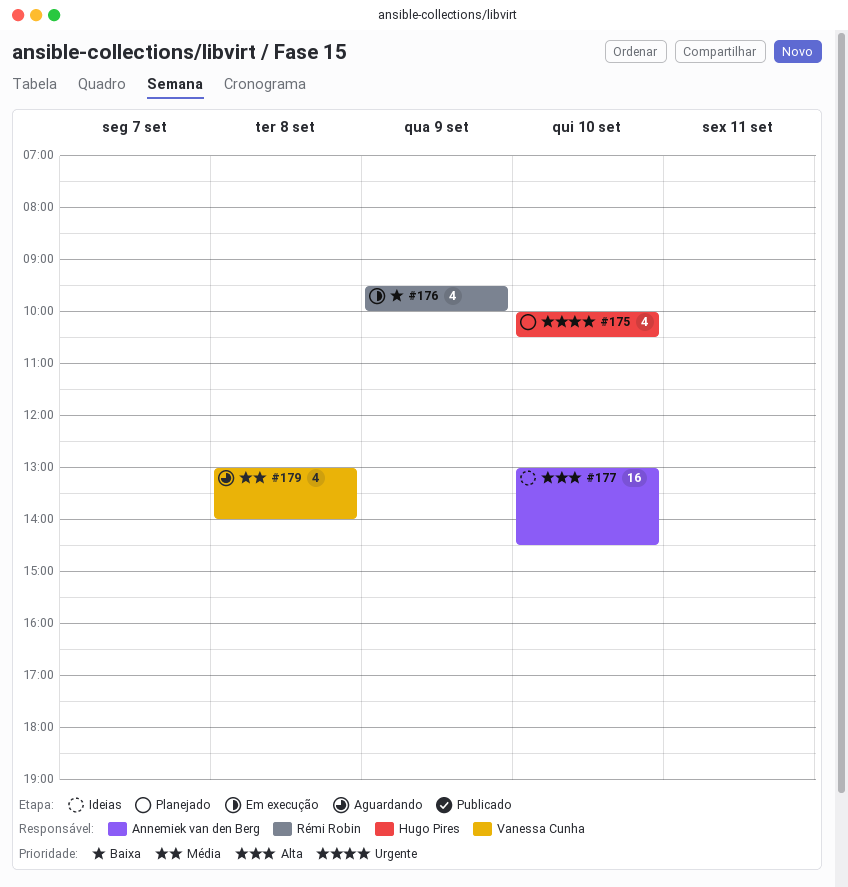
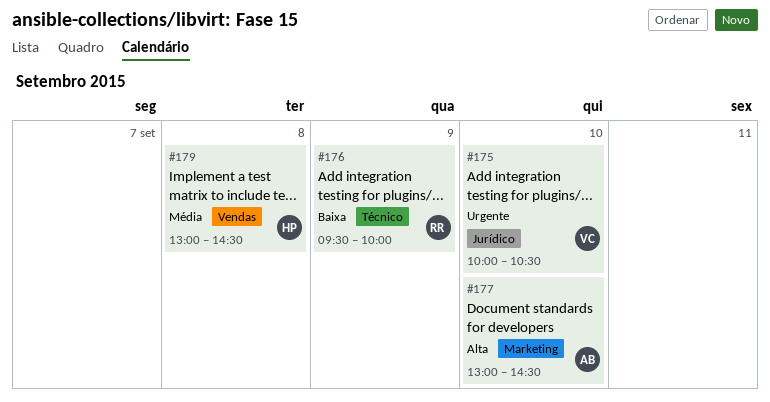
#175, owner: Hugo Pires -> Vanessa Cunha
#179, owner: Vanessa Cunha -> Hugo Pires
#179, ends: 14:00 -> 14:30

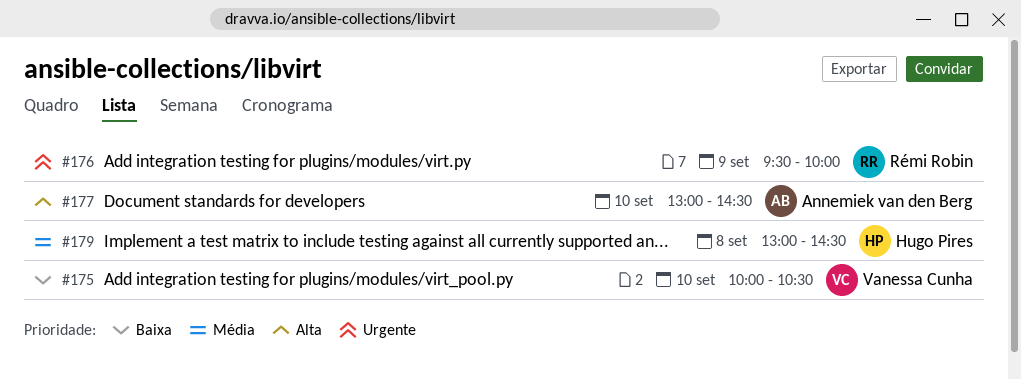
#175, priority: Urgente -> Baixa
#176, priority: Baixa -> Urgente

